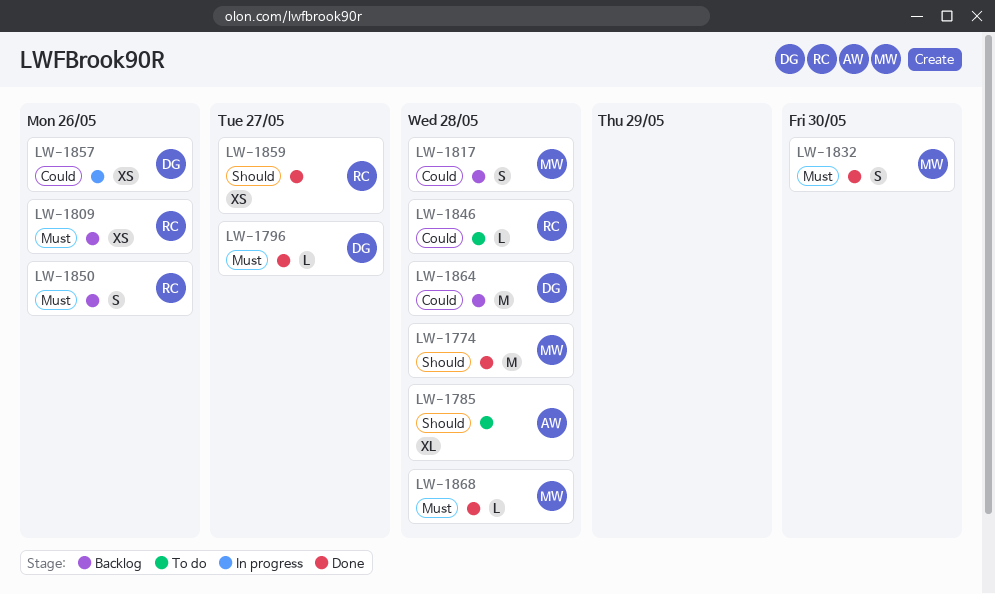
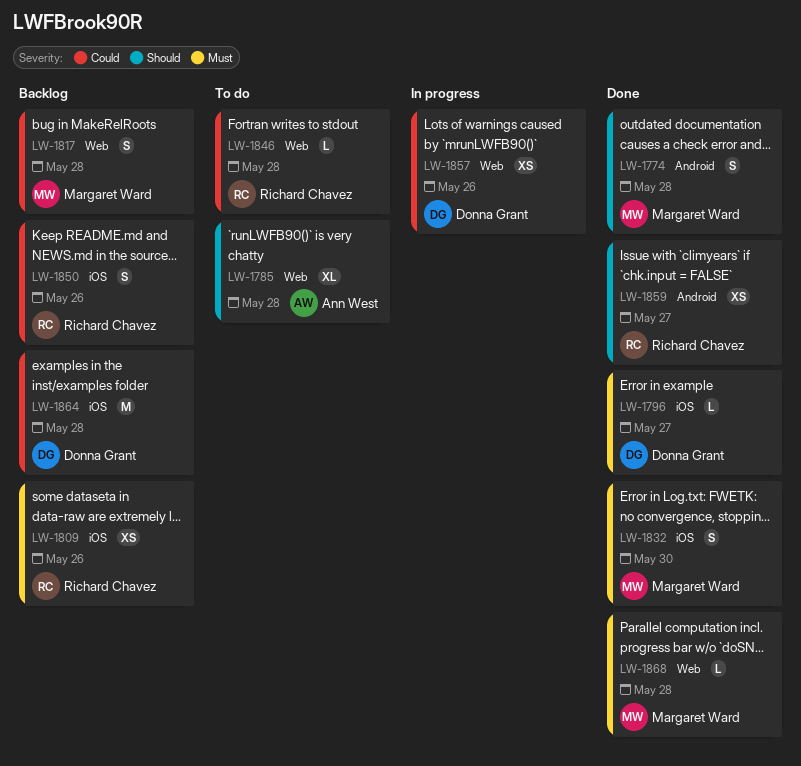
LW-1774, estimate: M -> S
LW-1850, priority: Must -> Could

